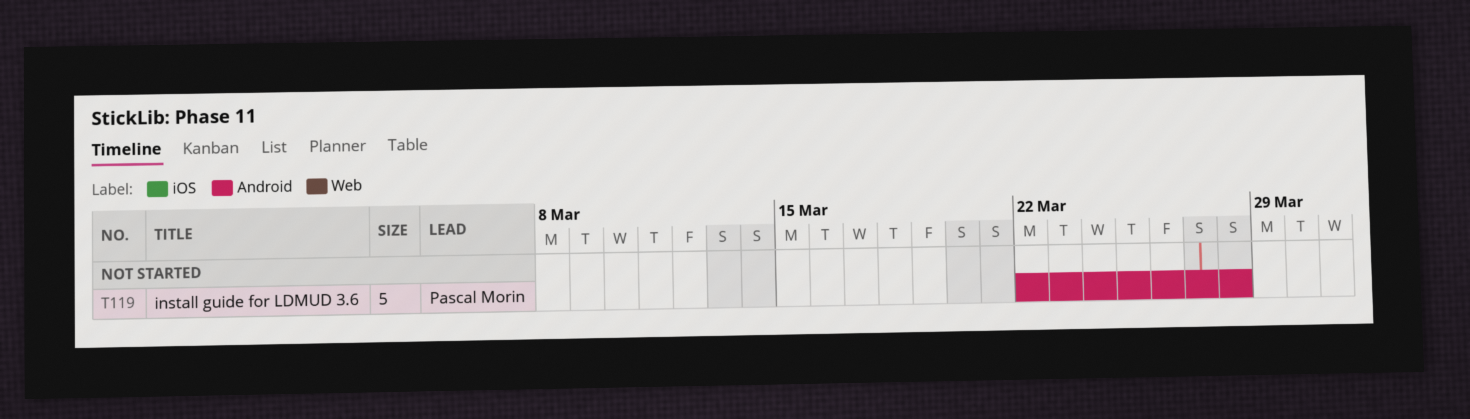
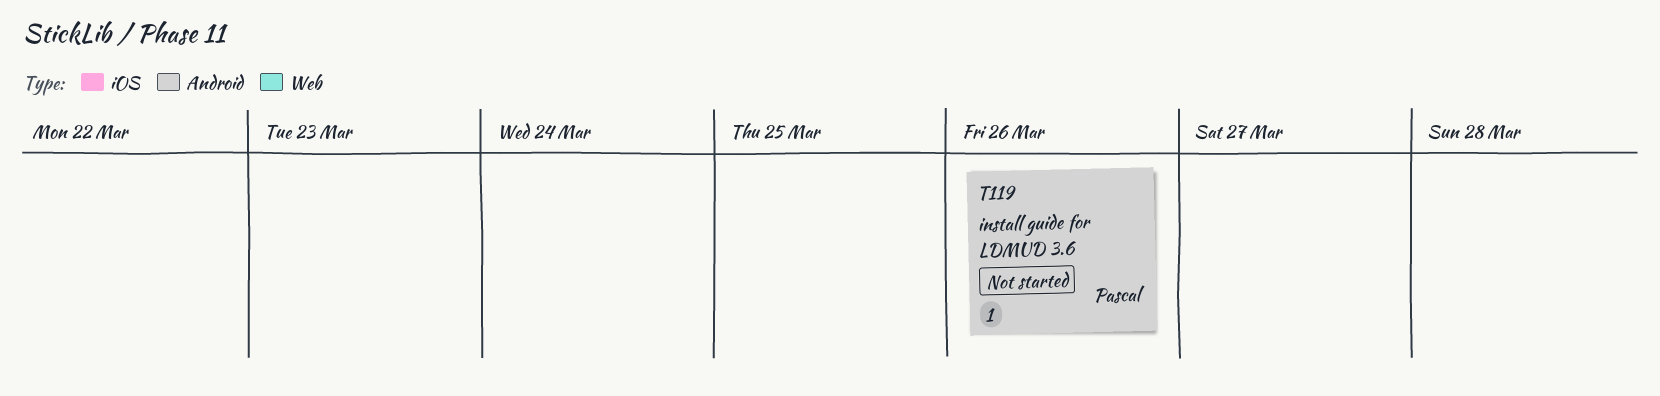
T119, estimate: 5 -> 1
T119, due: Mar 28 -> Mar 26

